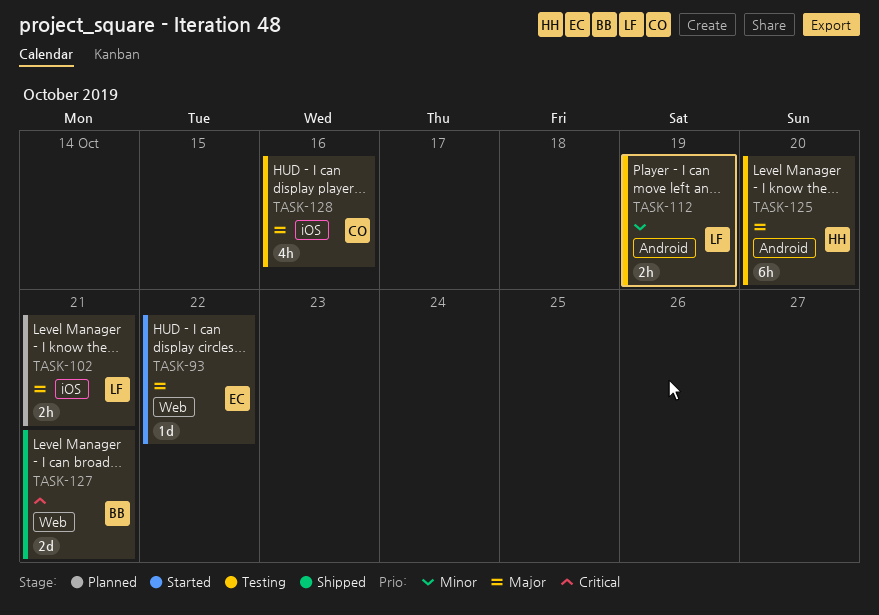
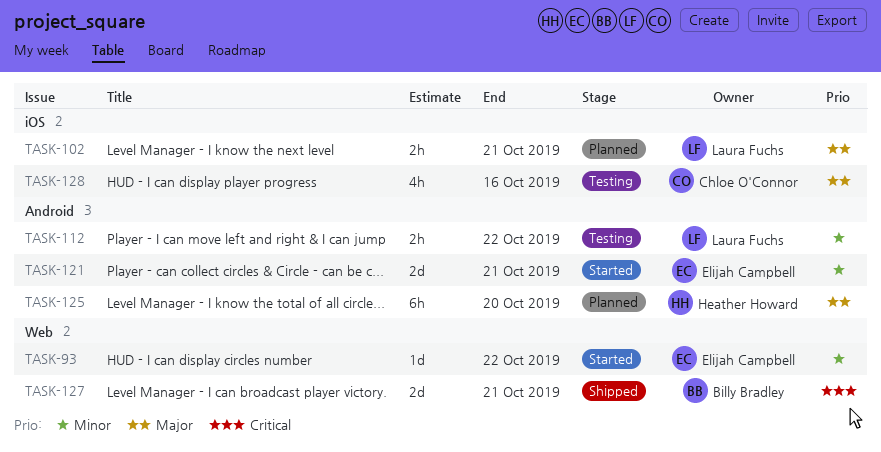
TASK-93, priority: Major -> Minor
TASK-112, due: Oct 19 -> Oct 22
TASK-121: none -> present
TASK-125, status: Testing -> Planned

